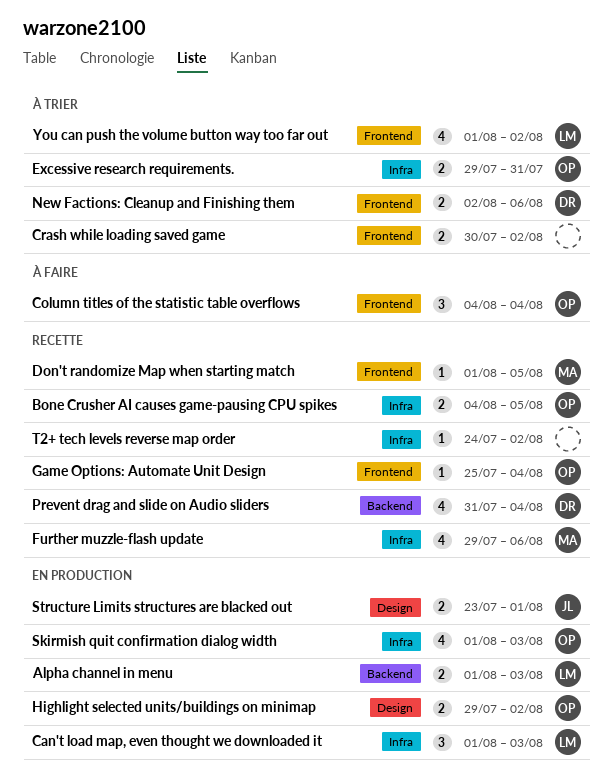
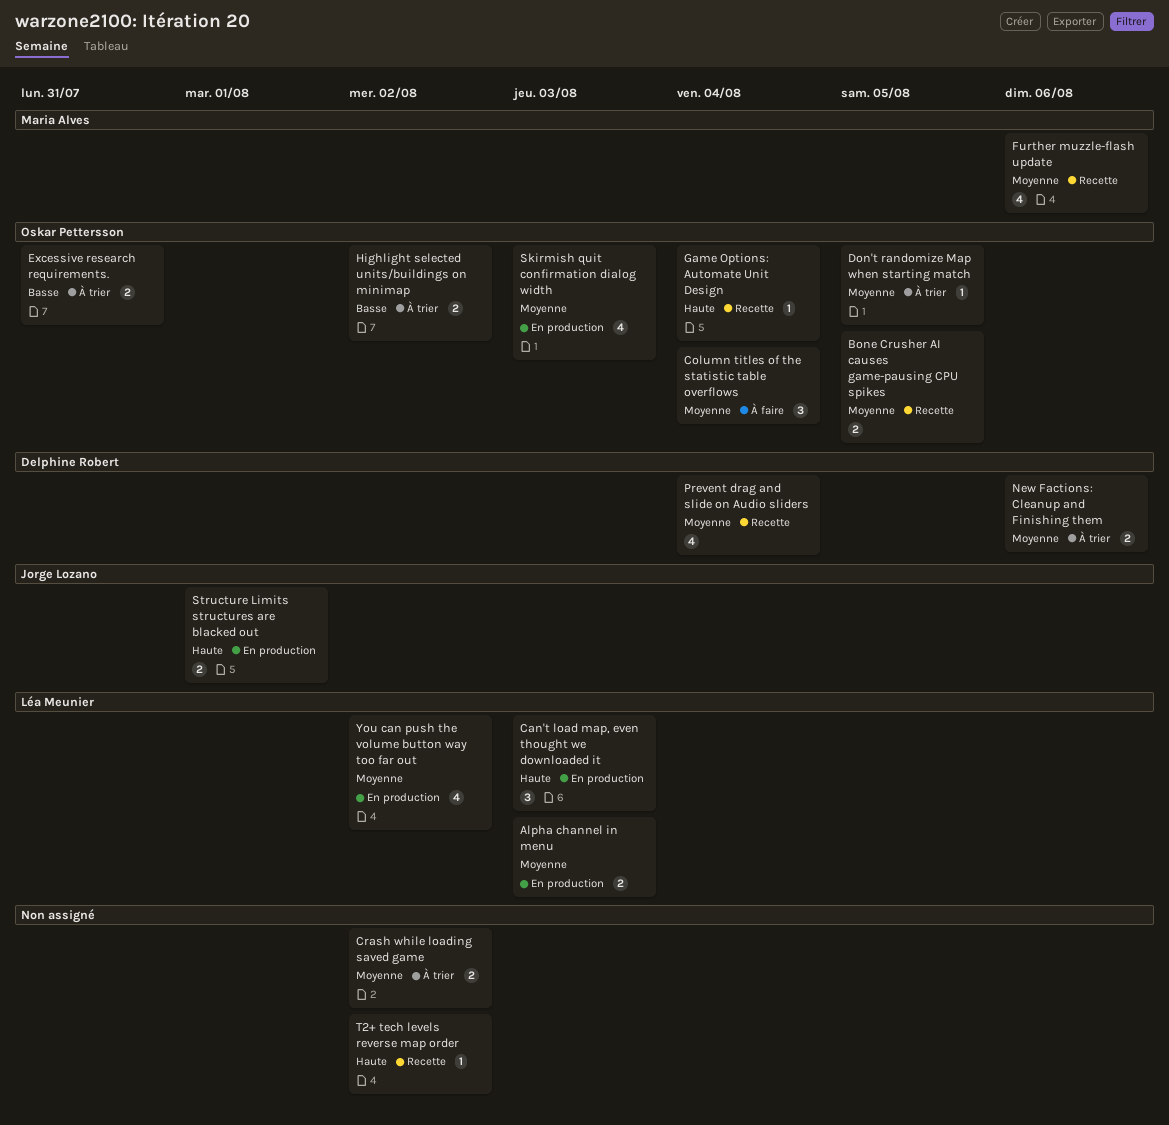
Don't randomize Map when starting match, status: Recette -> À trier
Don't randomize Map when starting match, owner: Maria Alves -> Oskar Pettersson
Highlight selected units/buildings on minimap, status: En production -> À trier
You can push the volume button way too far out, status: À trier -> En production

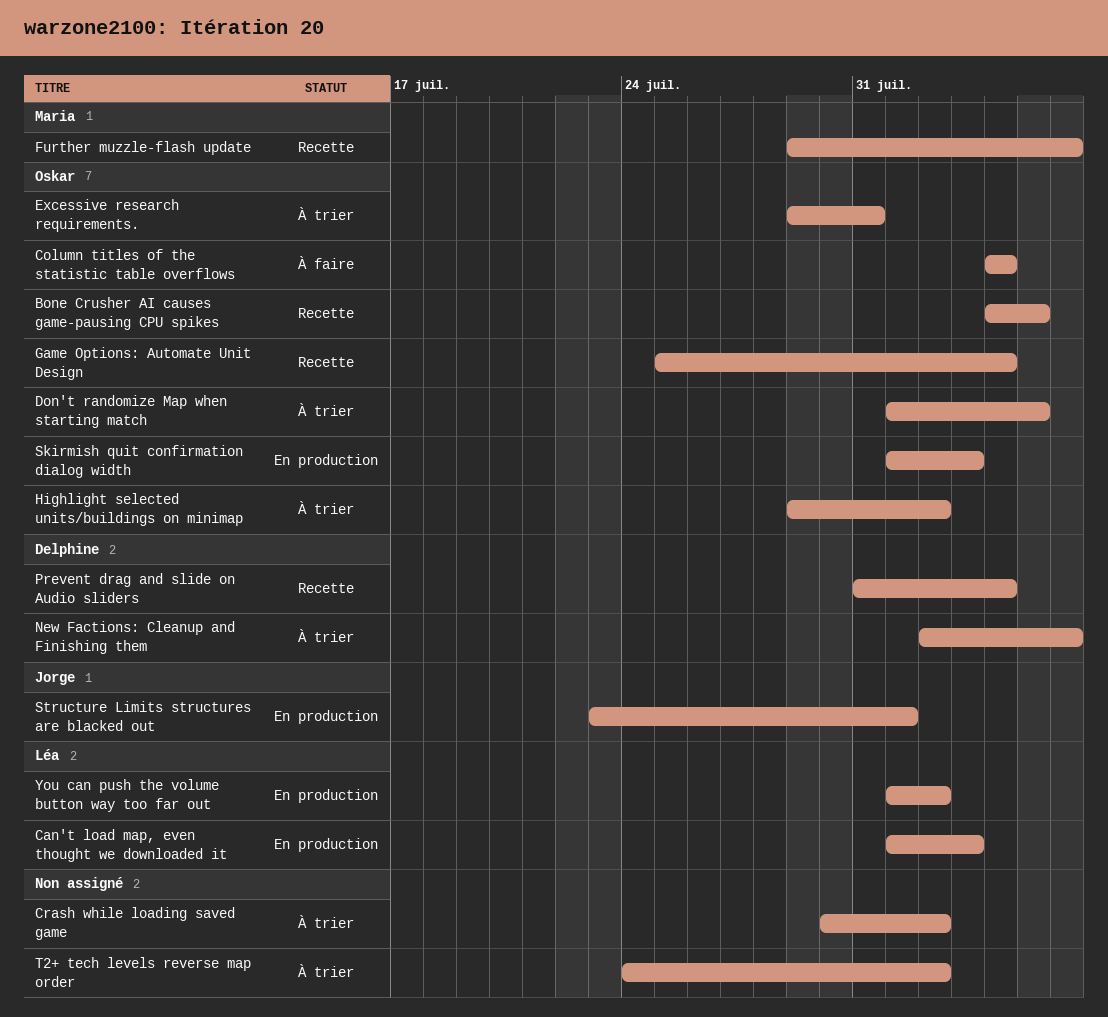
Alpha channel in menu: present -> none
T2+ tech levels reverse map order, status: Recette -> À trier

